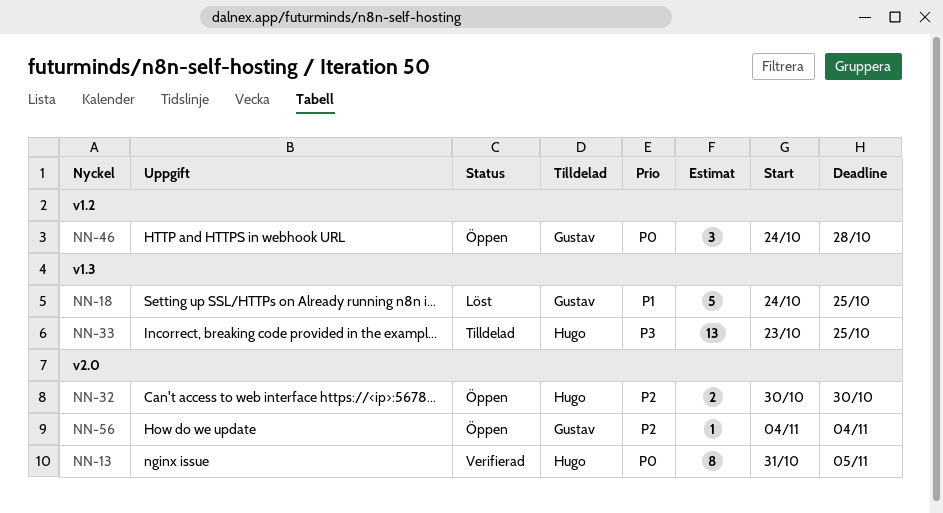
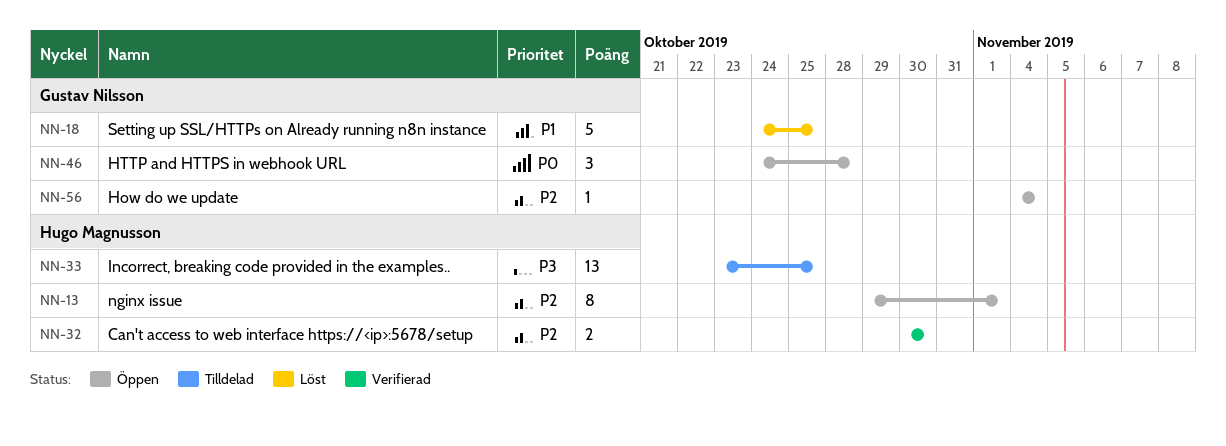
NN-13, status: Verifierad -> Öppen
NN-13, priority: P0 -> P2
NN-13, start: Oct 31 -> Oct 29
NN-13, due: Nov 5 -> Nov 1
NN-32, status: Öppen -> Verifierad

